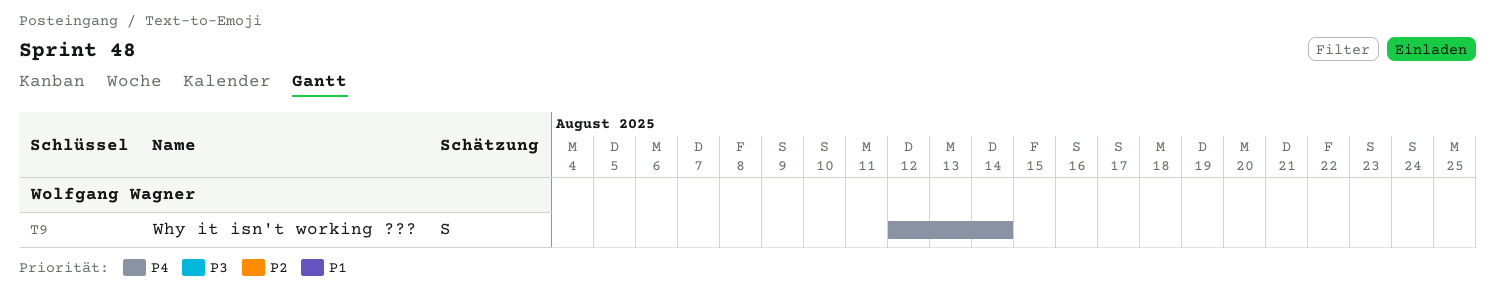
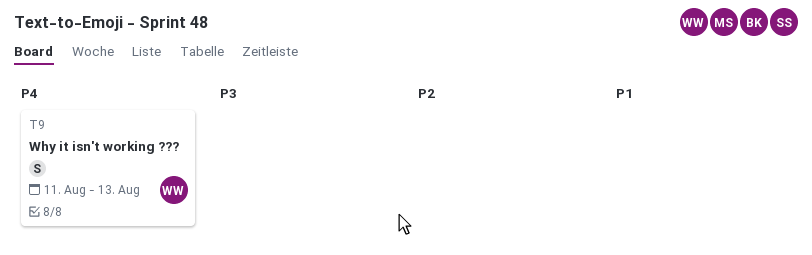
T9, start: Aug 12 -> Aug 11
T9, due: Aug 14 -> Aug 13

